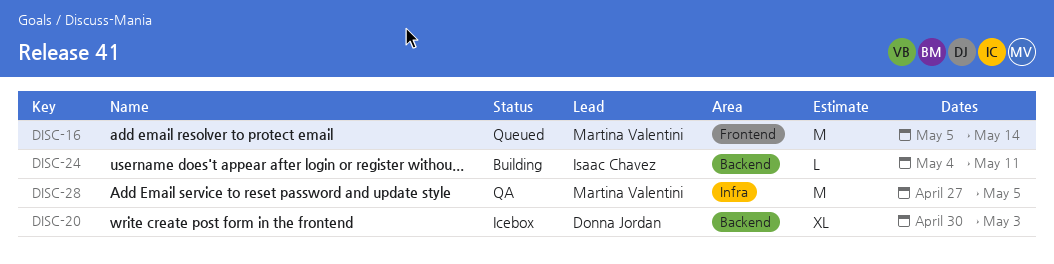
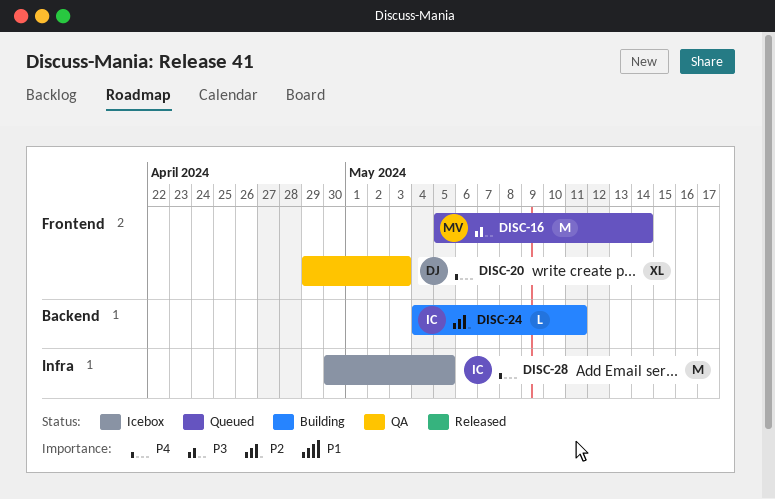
DISC-20, status: Icebox -> QA
DISC-20, label: Backend -> Frontend
DISC-20, start: Apr 30 -> Apr 29
DISC-28, status: QA -> Icebox
DISC-28, owner: Martina Valentini -> Isaac Chavez
DISC-28, start: Apr 27 -> Apr 30

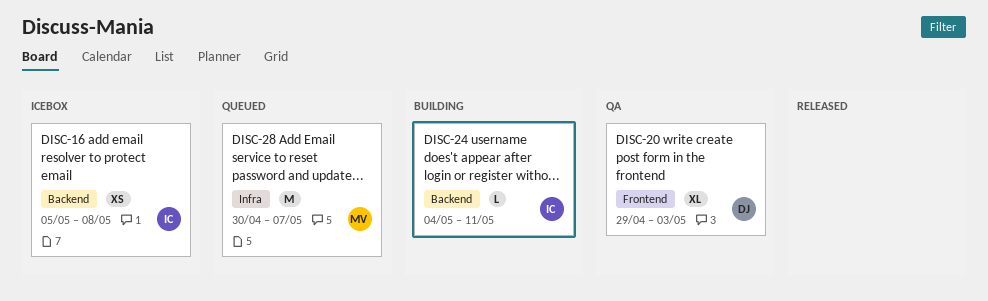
DISC-16, status: Queued -> Icebox
DISC-16, owner: MV -> IC
DISC-16, label: Frontend -> Backend
DISC-16, estimate: M -> XS
DISC-16, due: May 14 -> May 8
DISC-28, status: Icebox -> Queued
DISC-28, owner: IC -> MV
DISC-28, due: May 5 -> May 7

